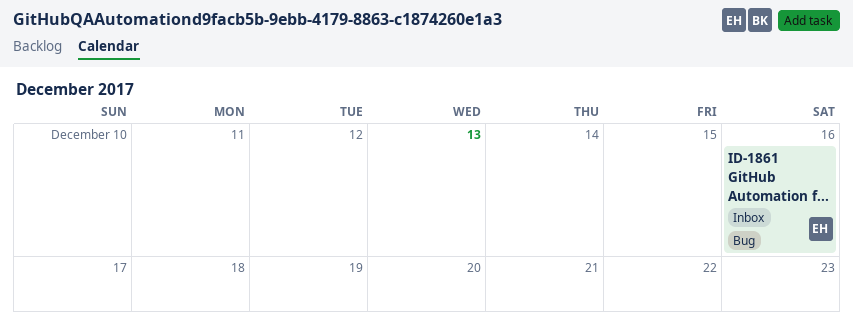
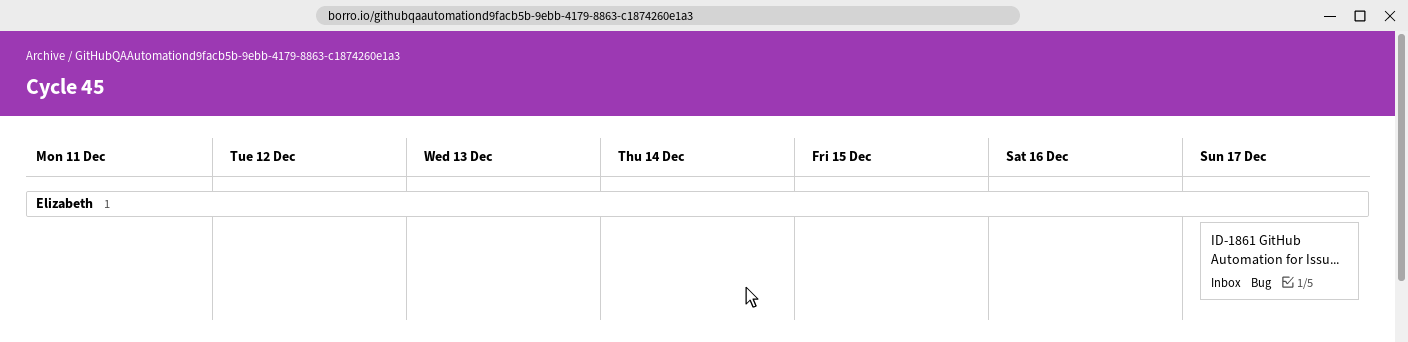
ID-1861, due: Dec 16 -> Dec 17

